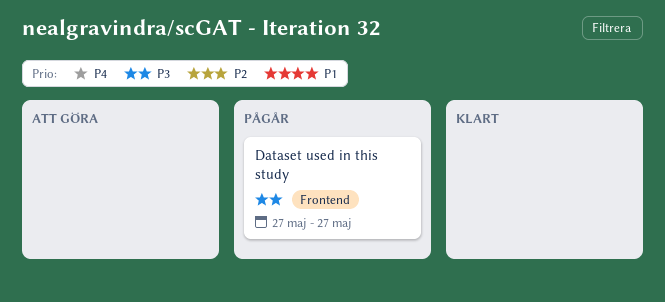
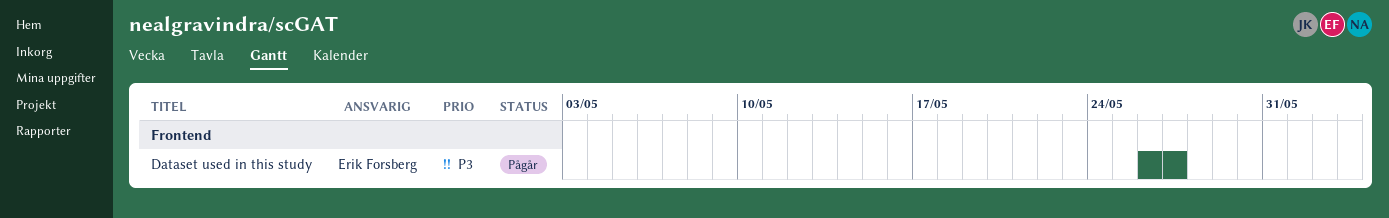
Dataset used in this study, start: May 27 -> May 26

